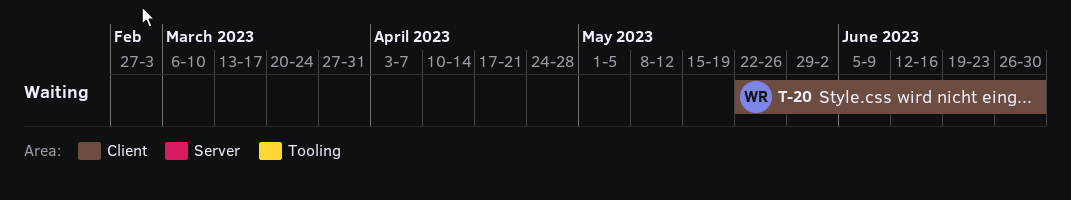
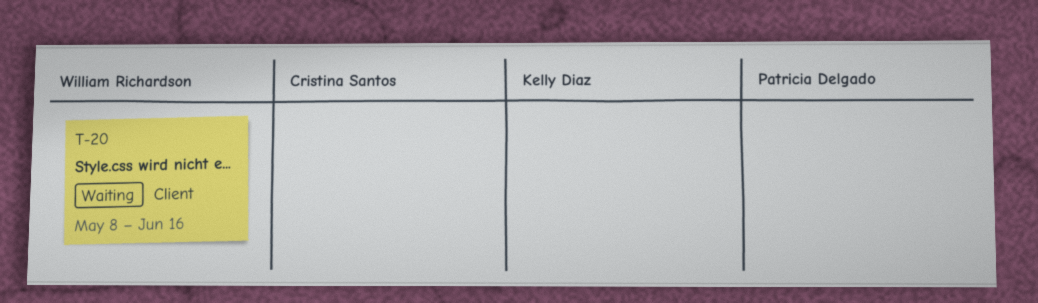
T-20, start: May 22 -> May 8
T-20, due: Jun 30 -> Jun 16

